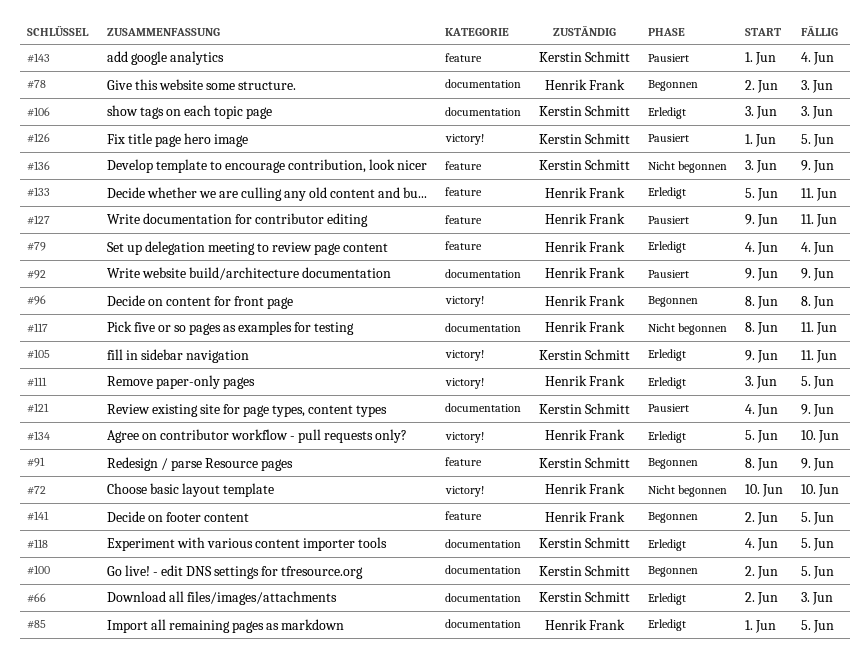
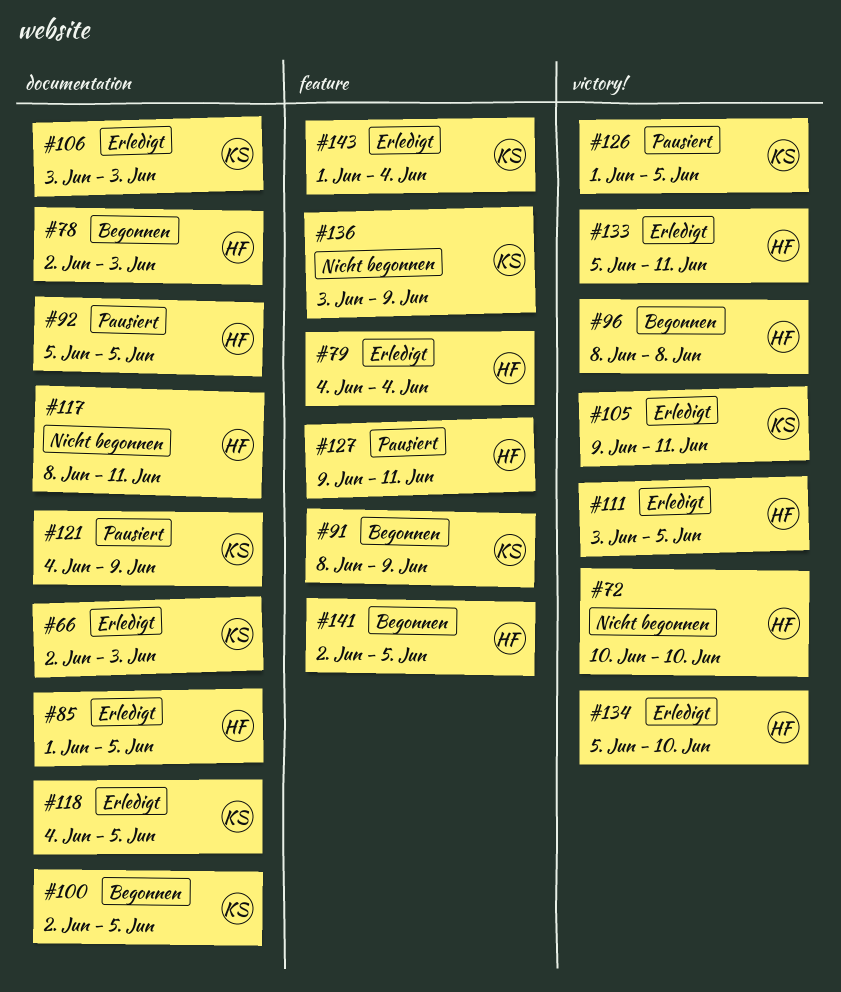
#92, start: Jun 9 -> Jun 5
#92, due: Jun 9 -> Jun 5
#133, label: feature -> victory!
#143, status: Pausiert -> Erledigt

